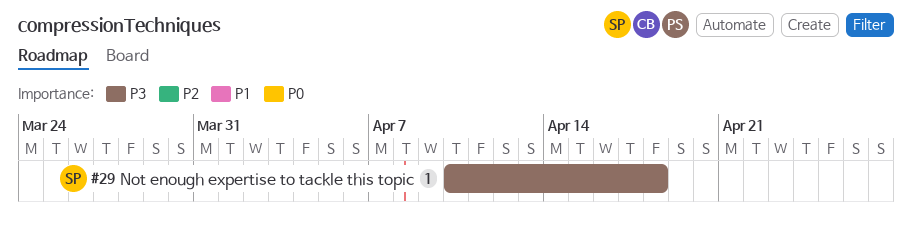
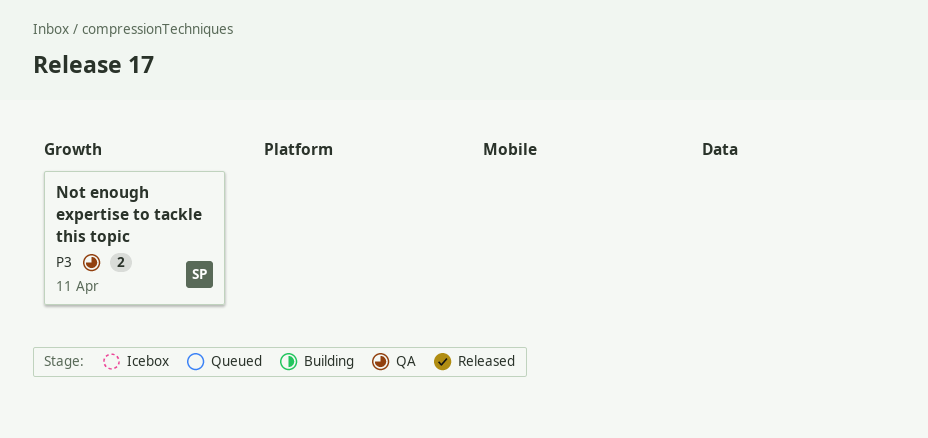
Not enough expertise to tackle this topic, estimate: 1 -> 2
Not enough expertise to tackle this topic, due: Apr 18 -> Apr 11

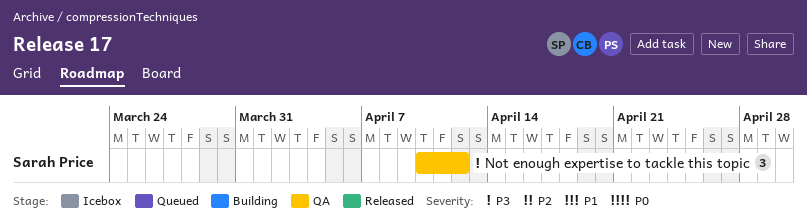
Not enough expertise to tackle this topic, estimate: 2 -> 3
Not enough expertise to tackle this topic, due: Apr 11 -> Apr 12

